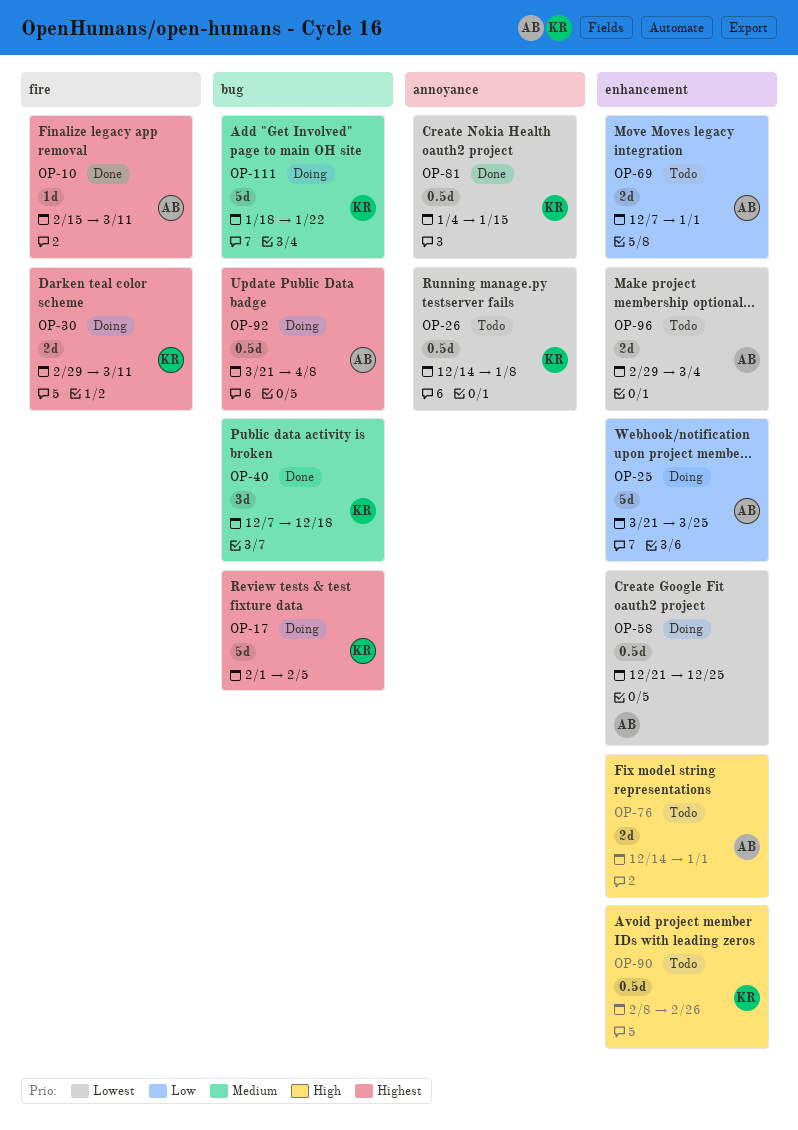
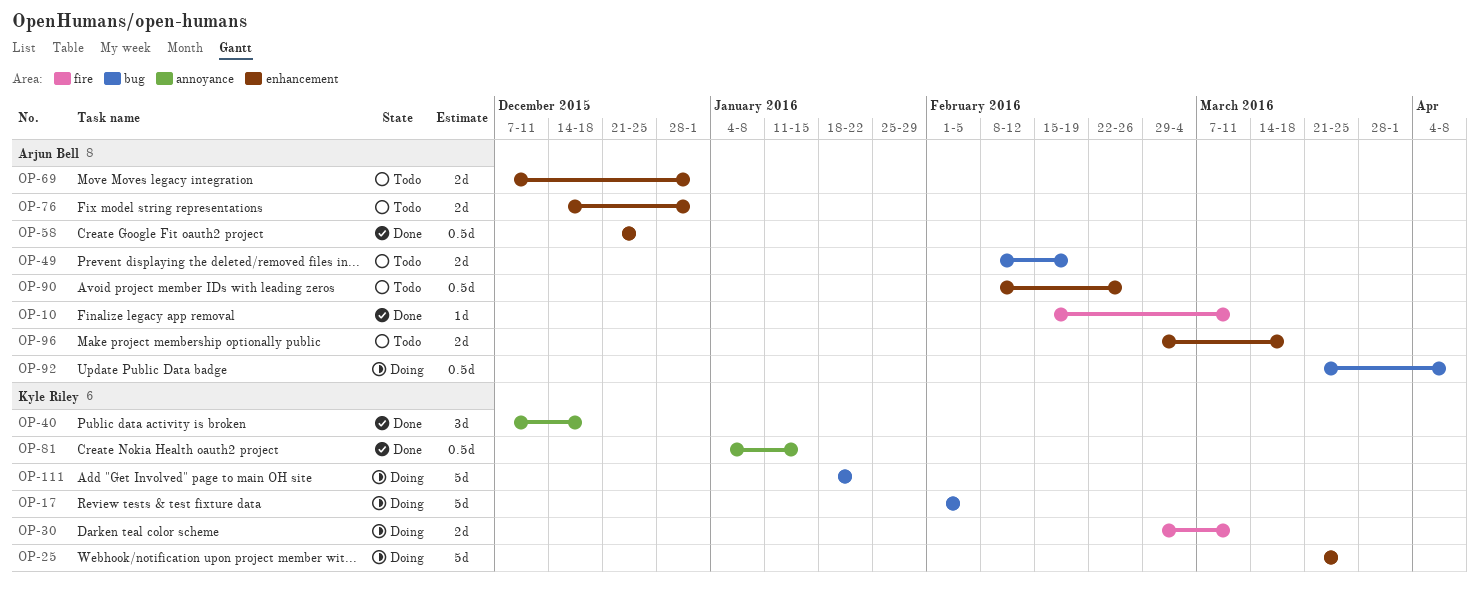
OP-25, owner: Arjun Bell -> Kyle Riley
OP-26: present -> none
OP-40, label: bug -> annoyance
OP-49: none -> present
OP-58, status: Doing -> Done
OP-90, owner: Kyle Riley -> Arjun Bell
OP-96, due: Mar 4 -> Mar 18

